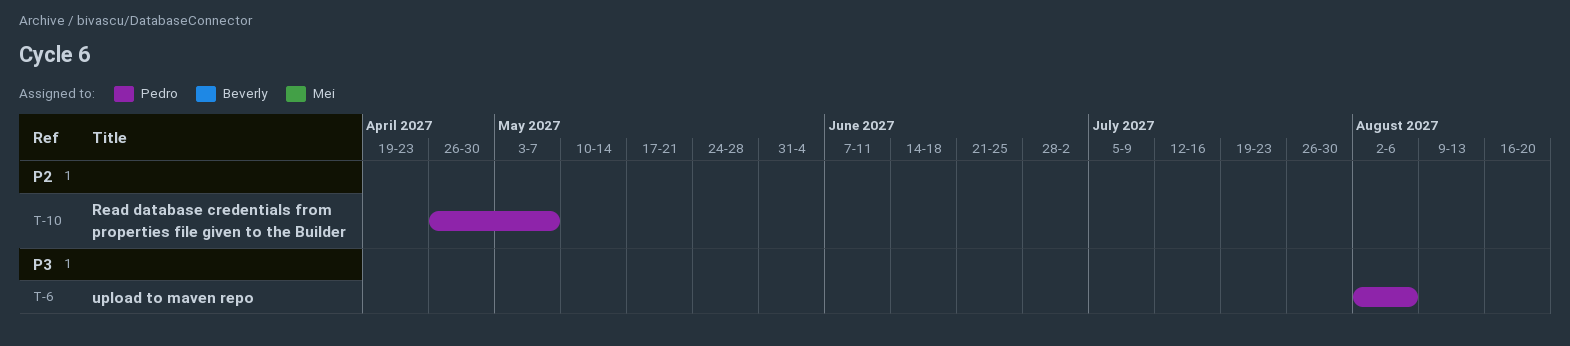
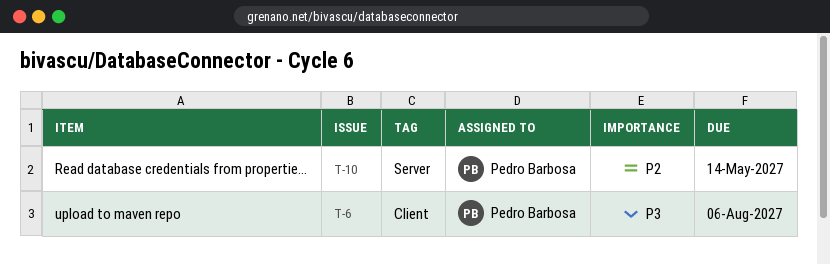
T-10, due: May 7 -> May 14

